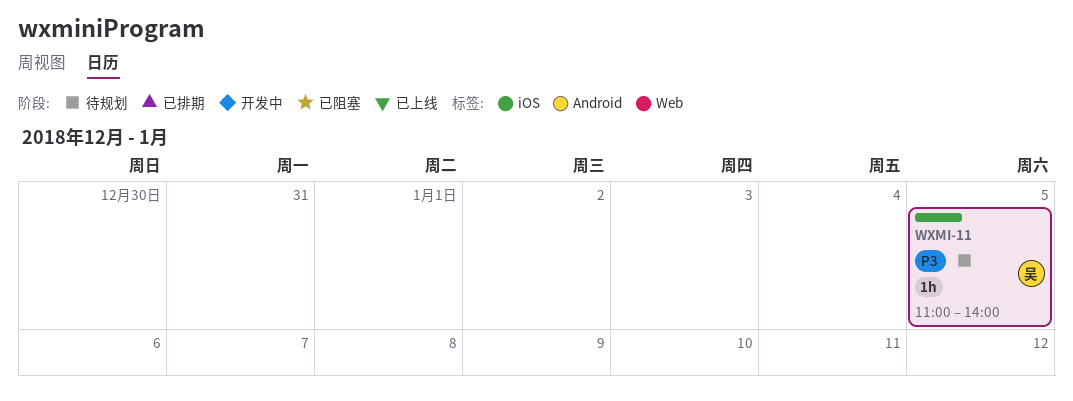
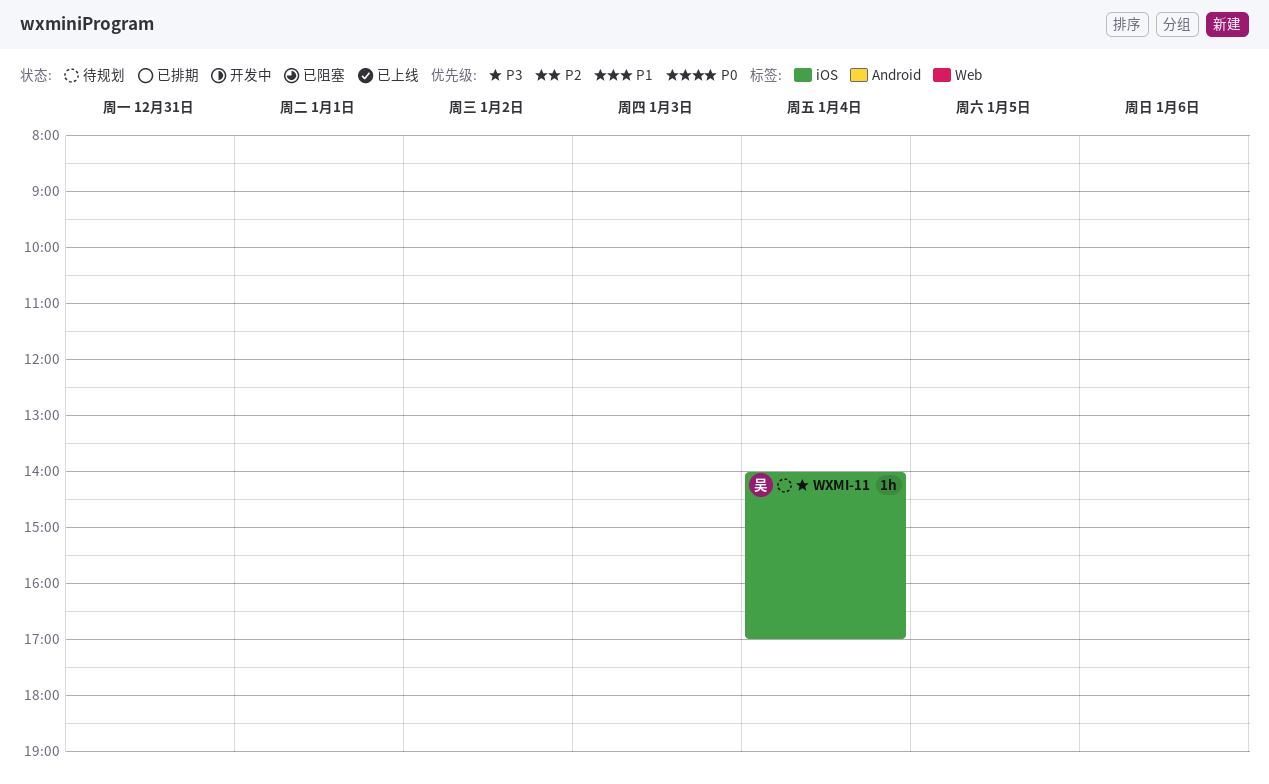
WXMI-11, day: Jan 5 -> Jan 4
WXMI-11, begins: 11:00 -> 14:00
WXMI-11, ends: 14:00 -> 17:00

